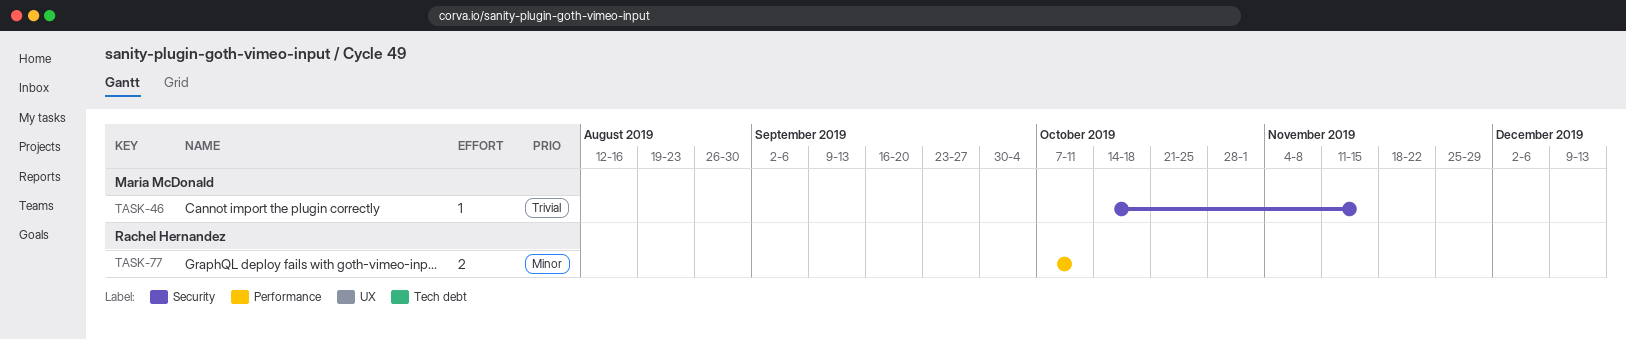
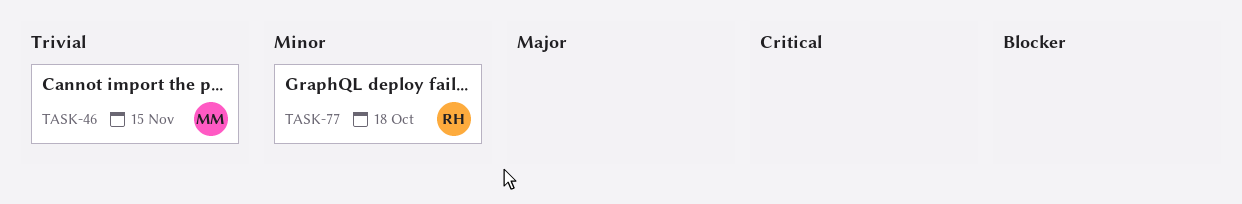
TASK-77, due: Oct 11 -> Oct 18

